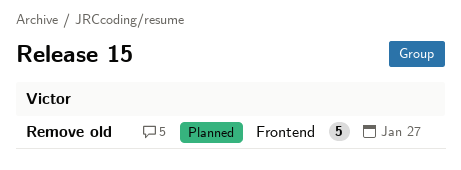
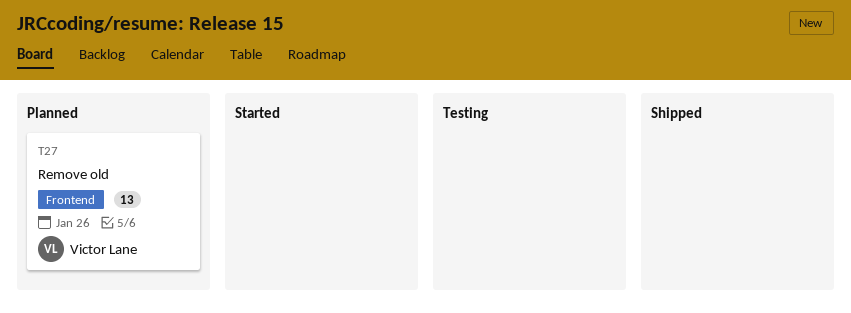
Remove old, estimate: 5 -> 13
Remove old, due: Jan 27 -> Jan 26

